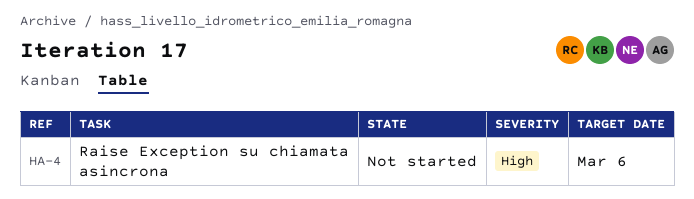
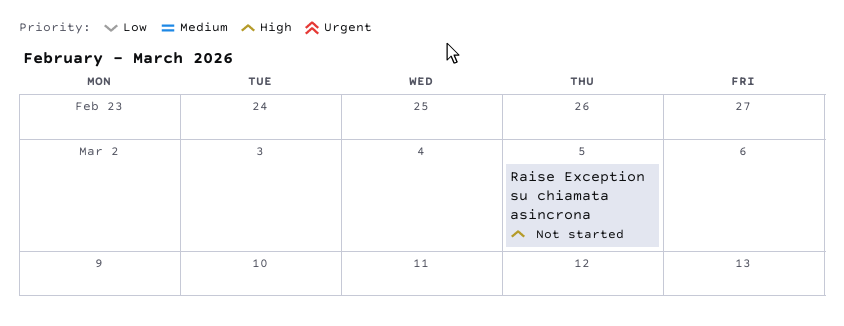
Raise Exception su chiamata asincrona, due: Mar 6 -> Mar 5

